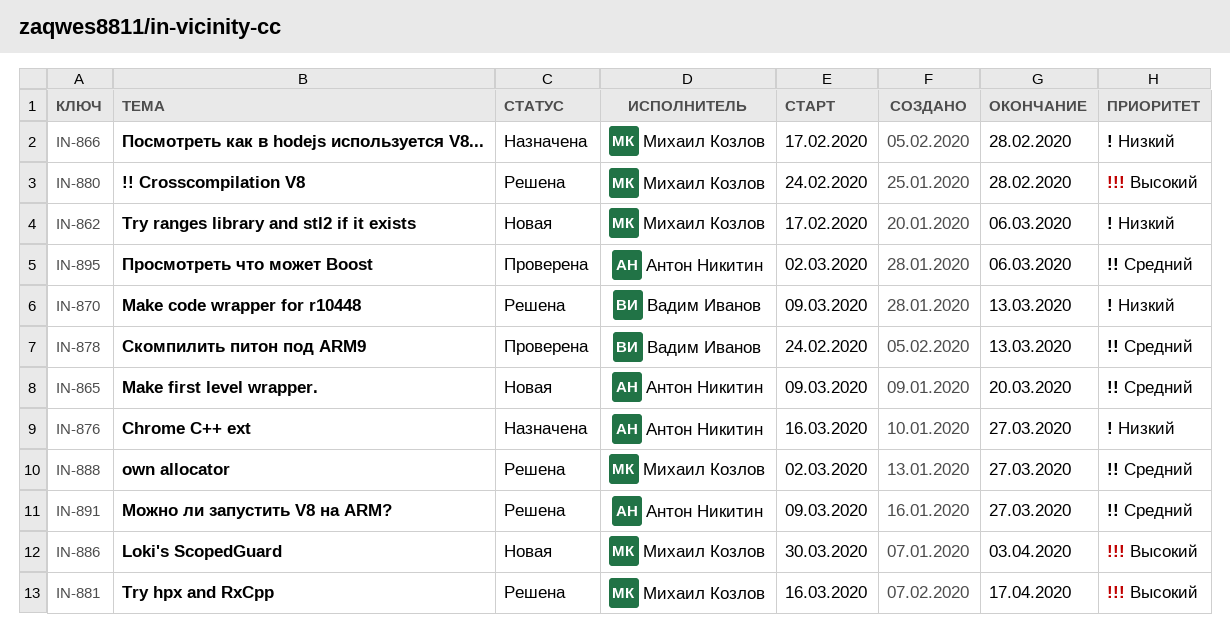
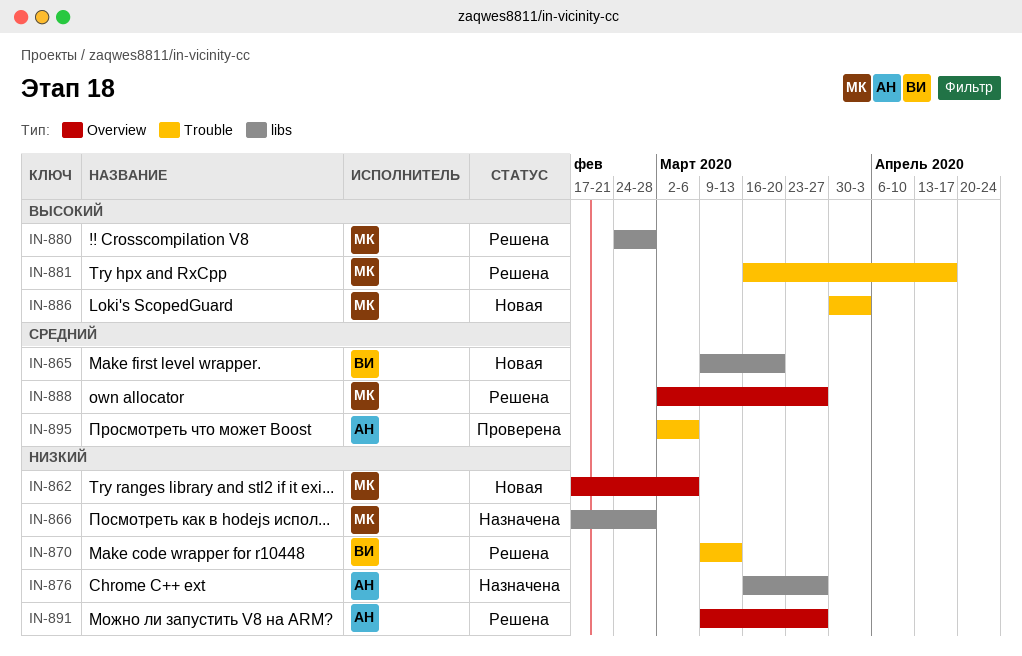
IN-865, owner: Антон Никитин -> Вадим Иванов
IN-878: present -> none
IN-891, priority: Средний -> Низкий

